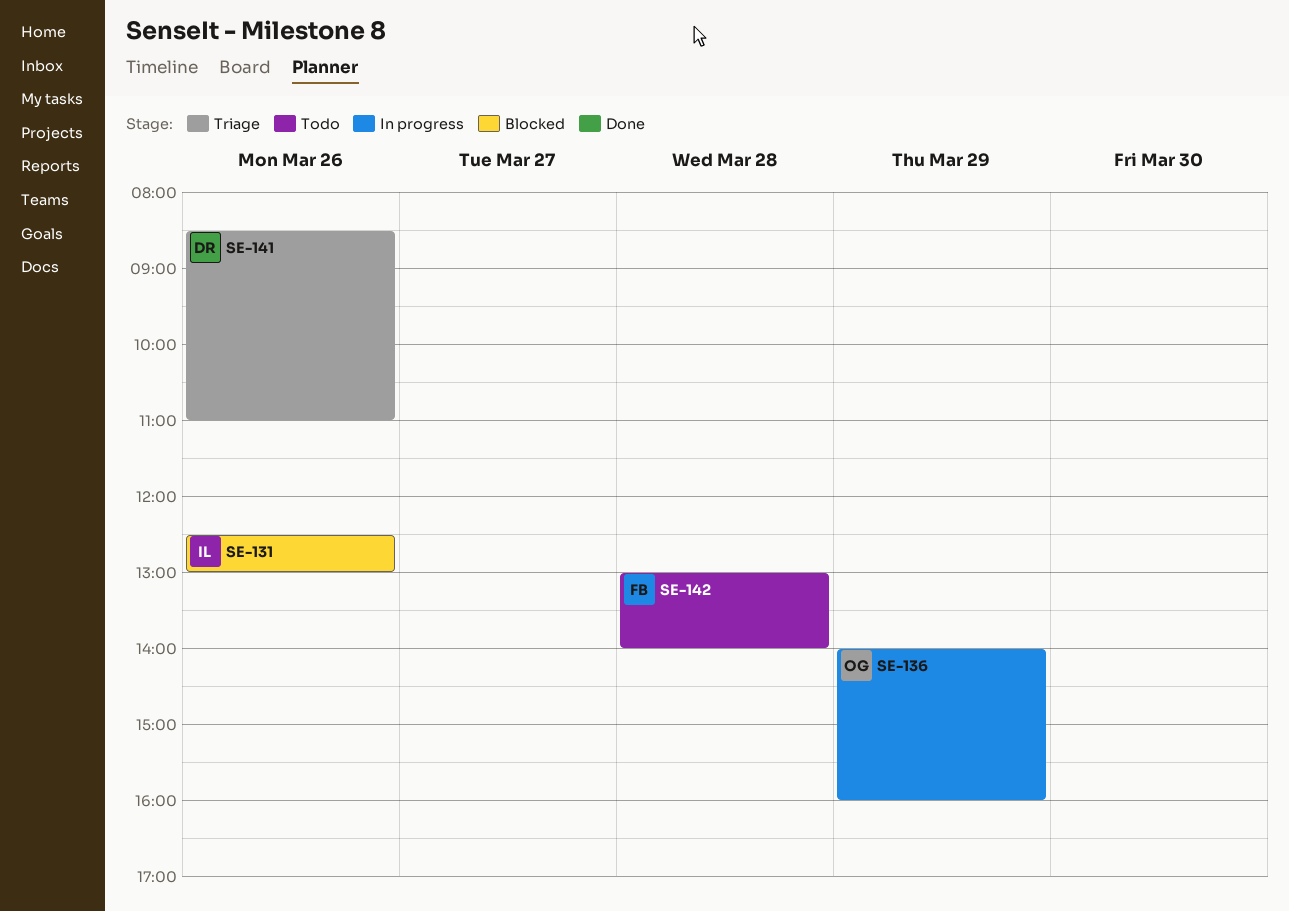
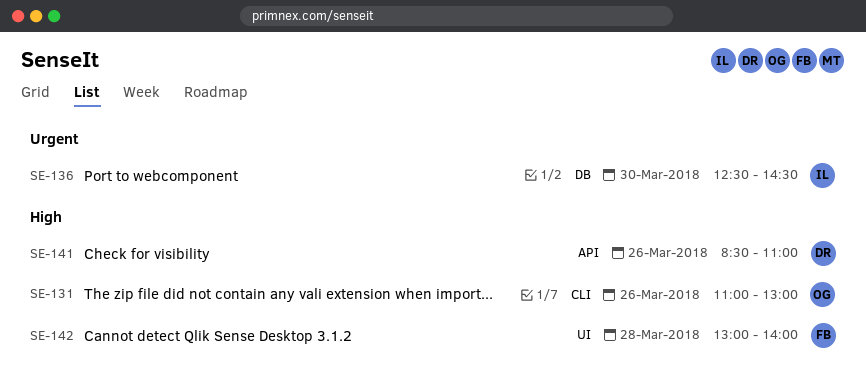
SE-131, owner: IL -> OG
SE-131, begins: 12:30 -> 11:00
SE-136, owner: OG -> IL
SE-136, day: Mar 29 -> Mar 30
SE-136, begins: 14:00 -> 12:30
SE-136, ends: 16:00 -> 14:30

